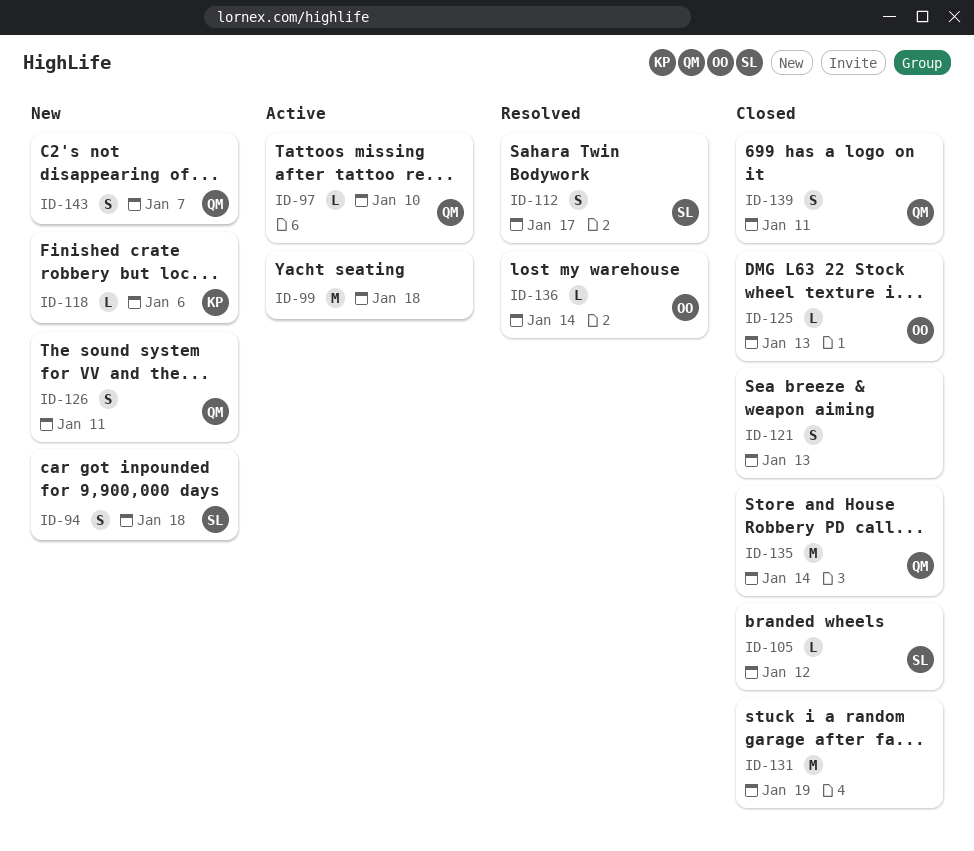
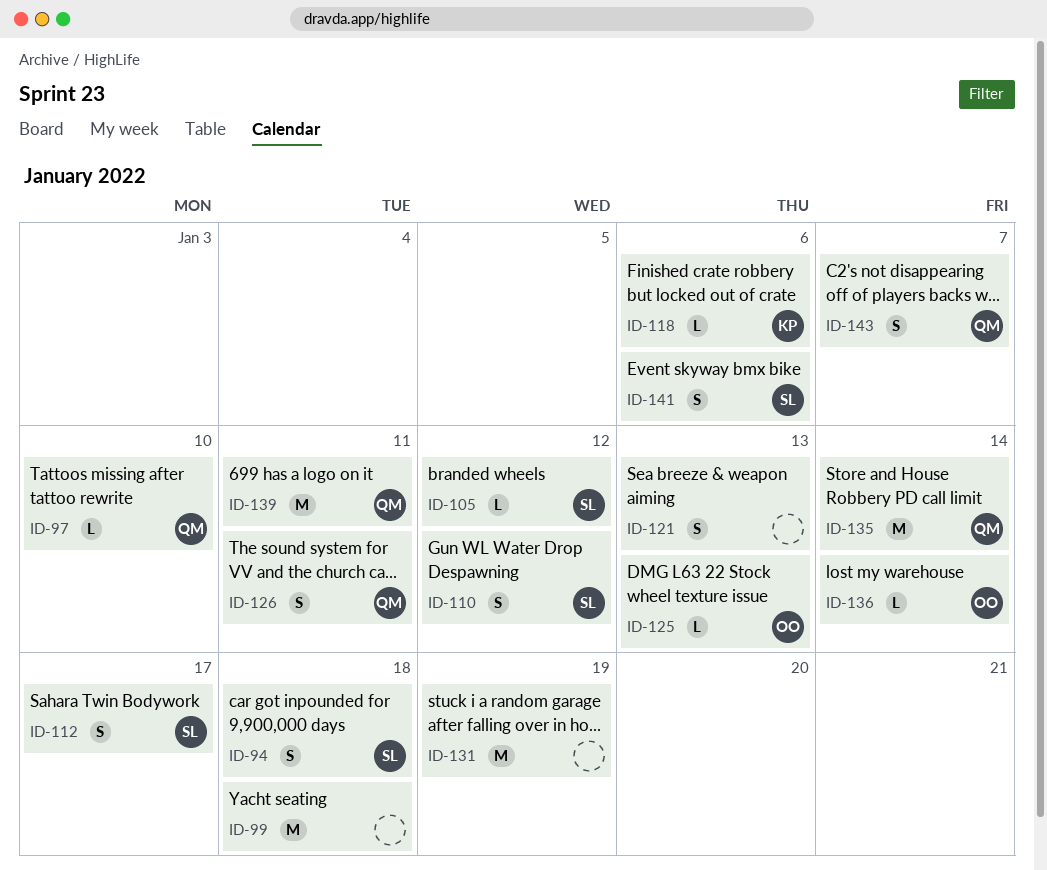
ID-110: none -> present
ID-139, estimate: S -> M
ID-141: none -> present

